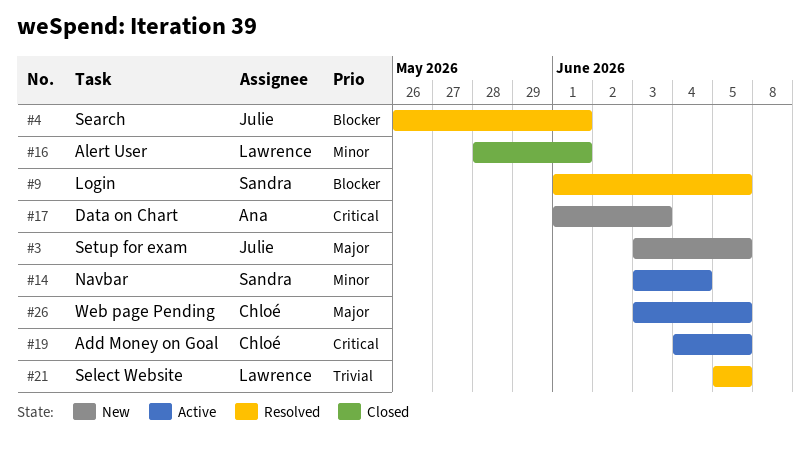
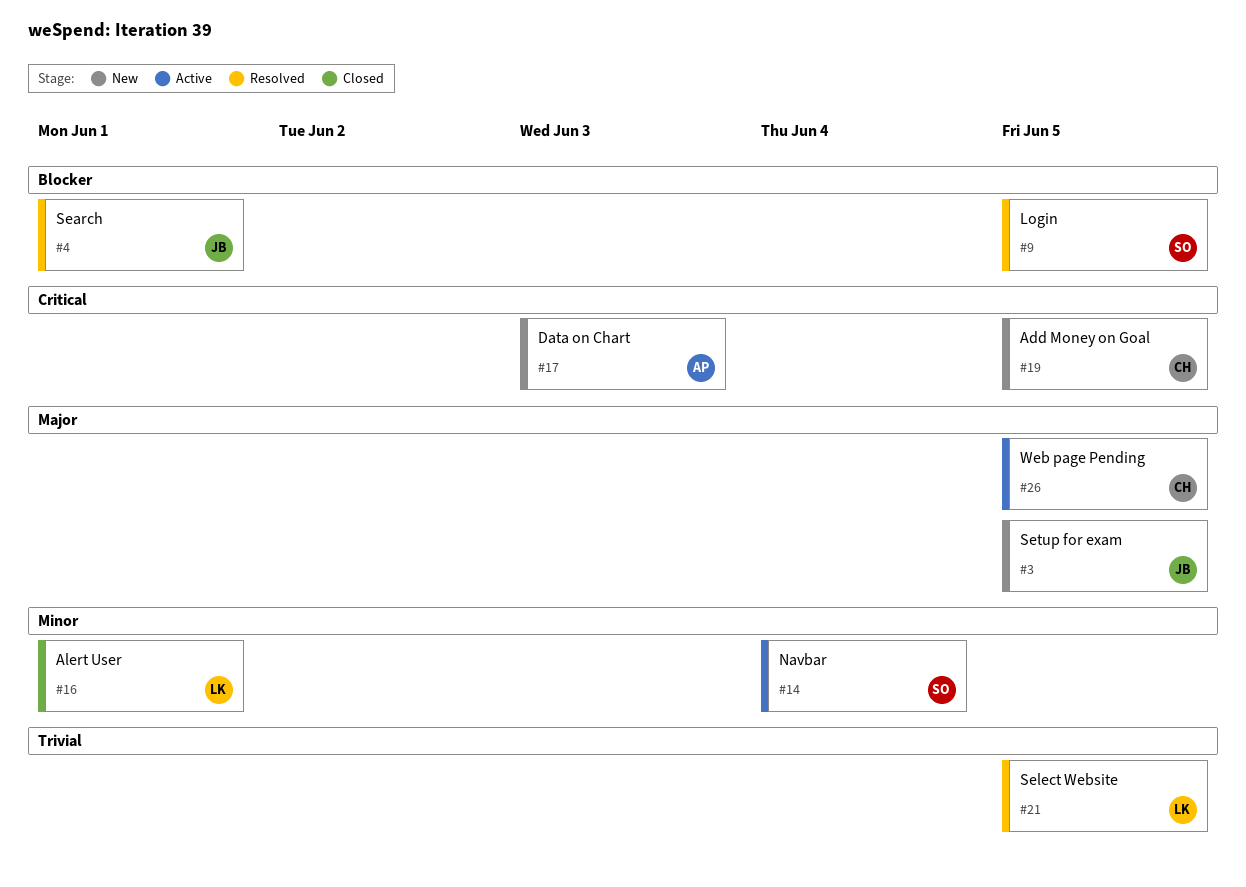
#19, status: Active -> New

